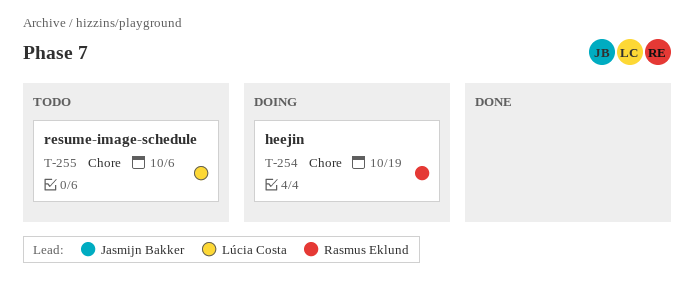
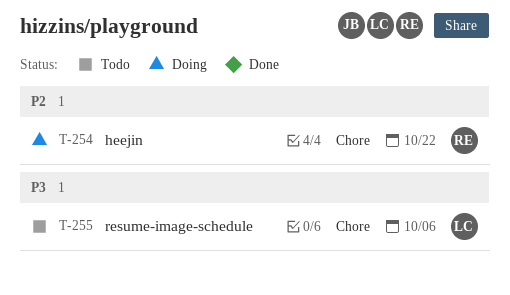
T-254, due: Oct 19 -> Oct 22

